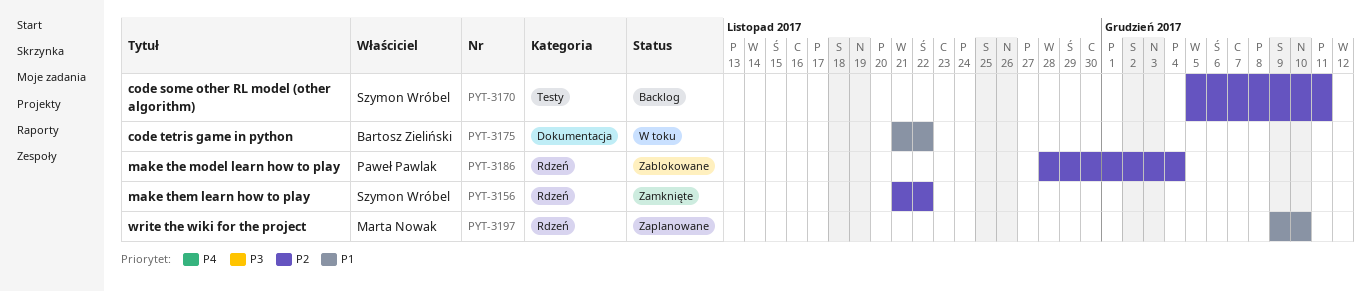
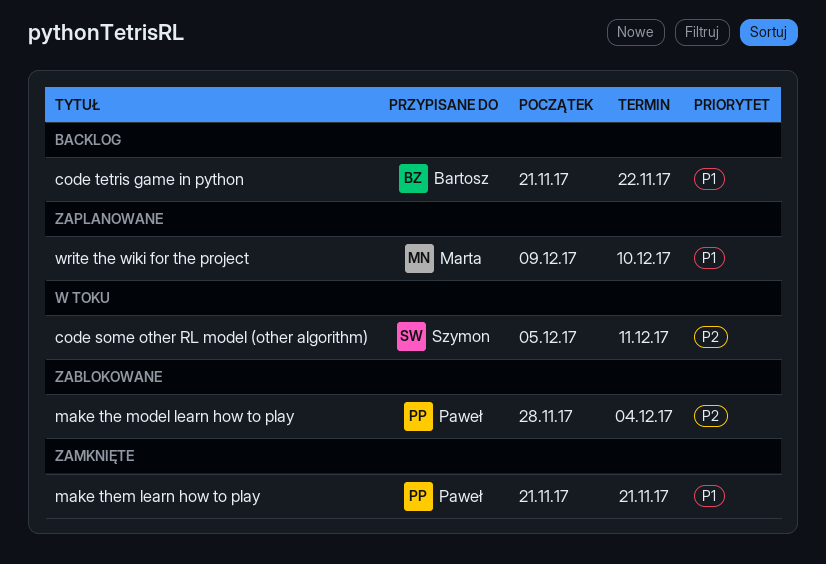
code some other RL model (other algorithm), status: Backlog -> W toku
code tetris game in python, status: W toku -> Backlog
make them learn how to play, owner: Szymon Wróbel -> Paweł Pawlak
make them learn how to play, priority: P2 -> P1
make them learn how to play, due: Nov 22 -> Nov 21

